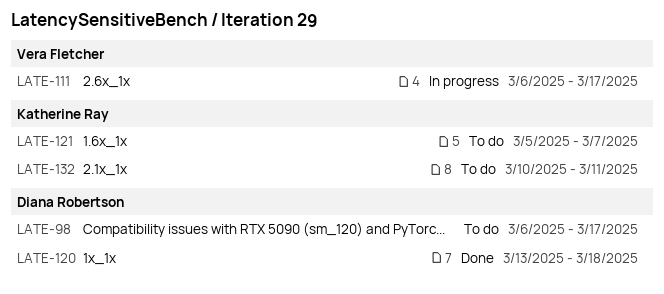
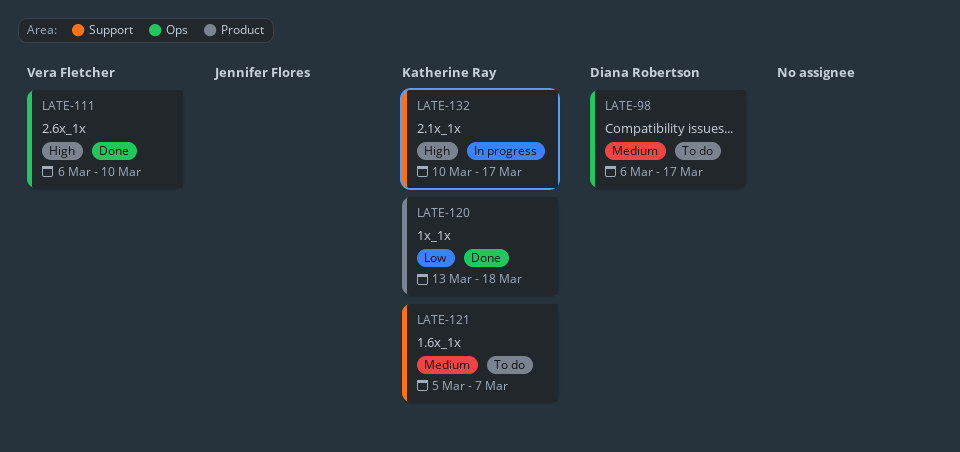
LATE-111, status: In progress -> Done
LATE-111, due: Mar 17 -> Mar 10
LATE-120, owner: Diana Robertson -> Katherine Ray
LATE-132, status: To do -> In progress
LATE-132, due: Mar 11 -> Mar 17

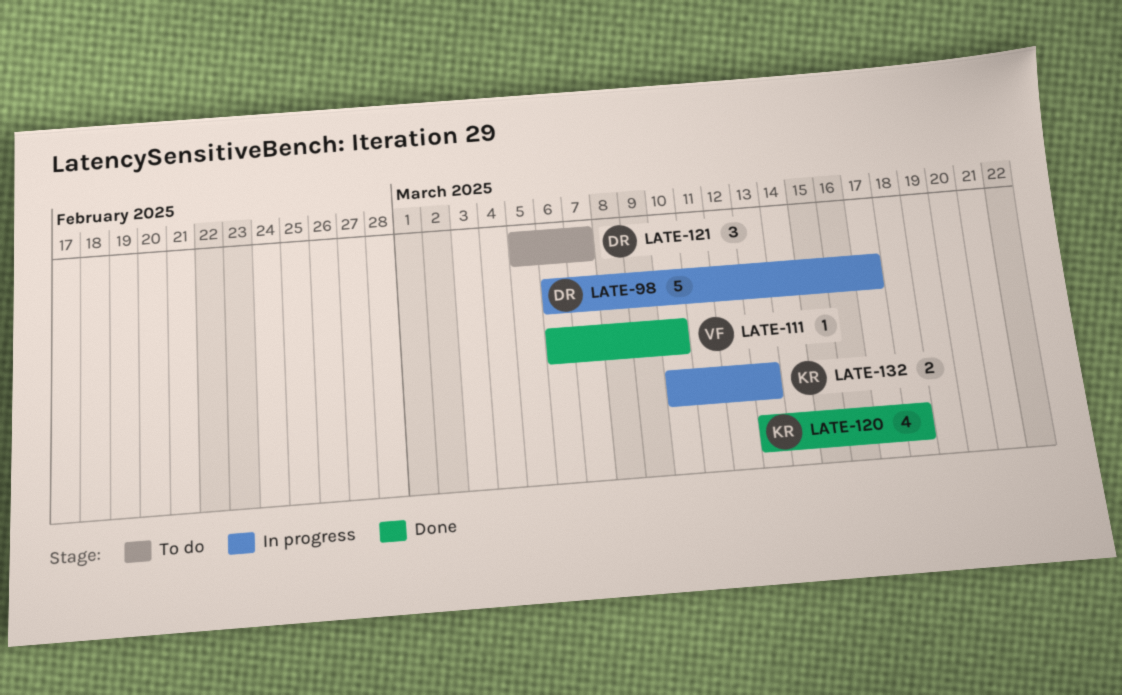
LATE-98, status: To do -> In progress
LATE-121, owner: Katherine Ray -> Diana Robertson
LATE-132, due: Mar 17 -> Mar 13

